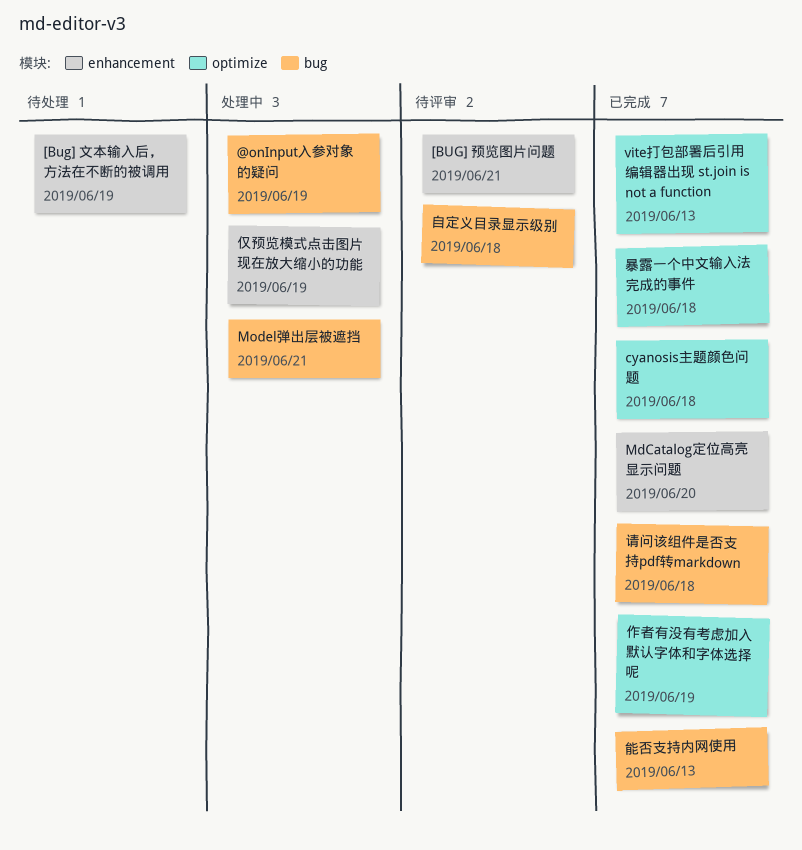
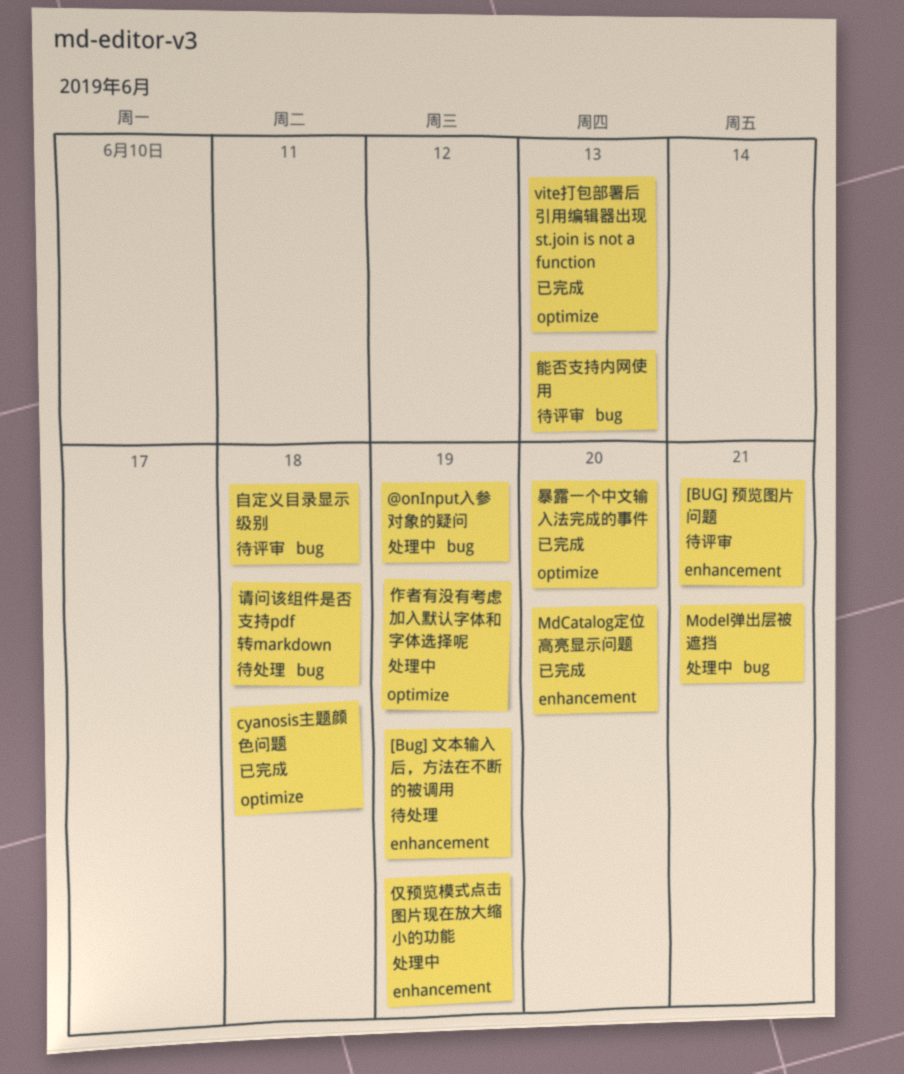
作者有没有考虑加入默认字体和字体选择呢, status: 已完成 -> 处理中
暴露一个中文输入法完成的事件, due: Jun 18 -> Jun 20
能否支持内网使用, status: 已完成 -> 待评审
请问该组件是否支持pdf转markdown, status: 已完成 -> 待处理

